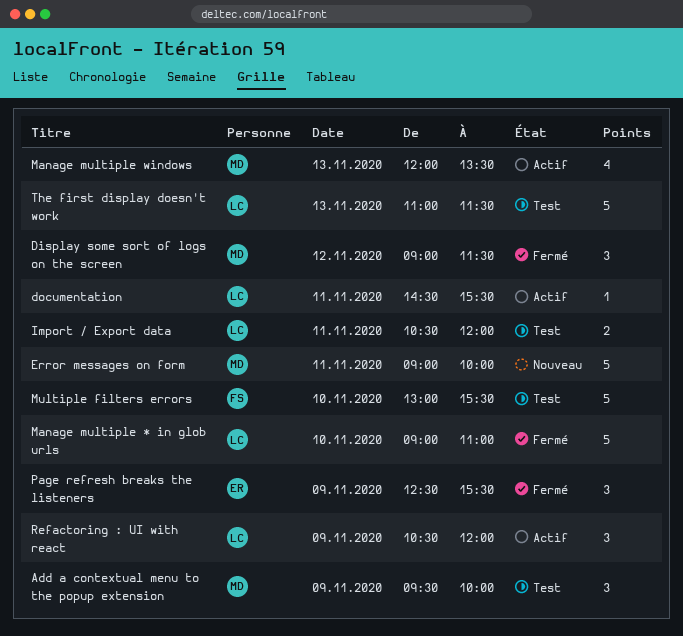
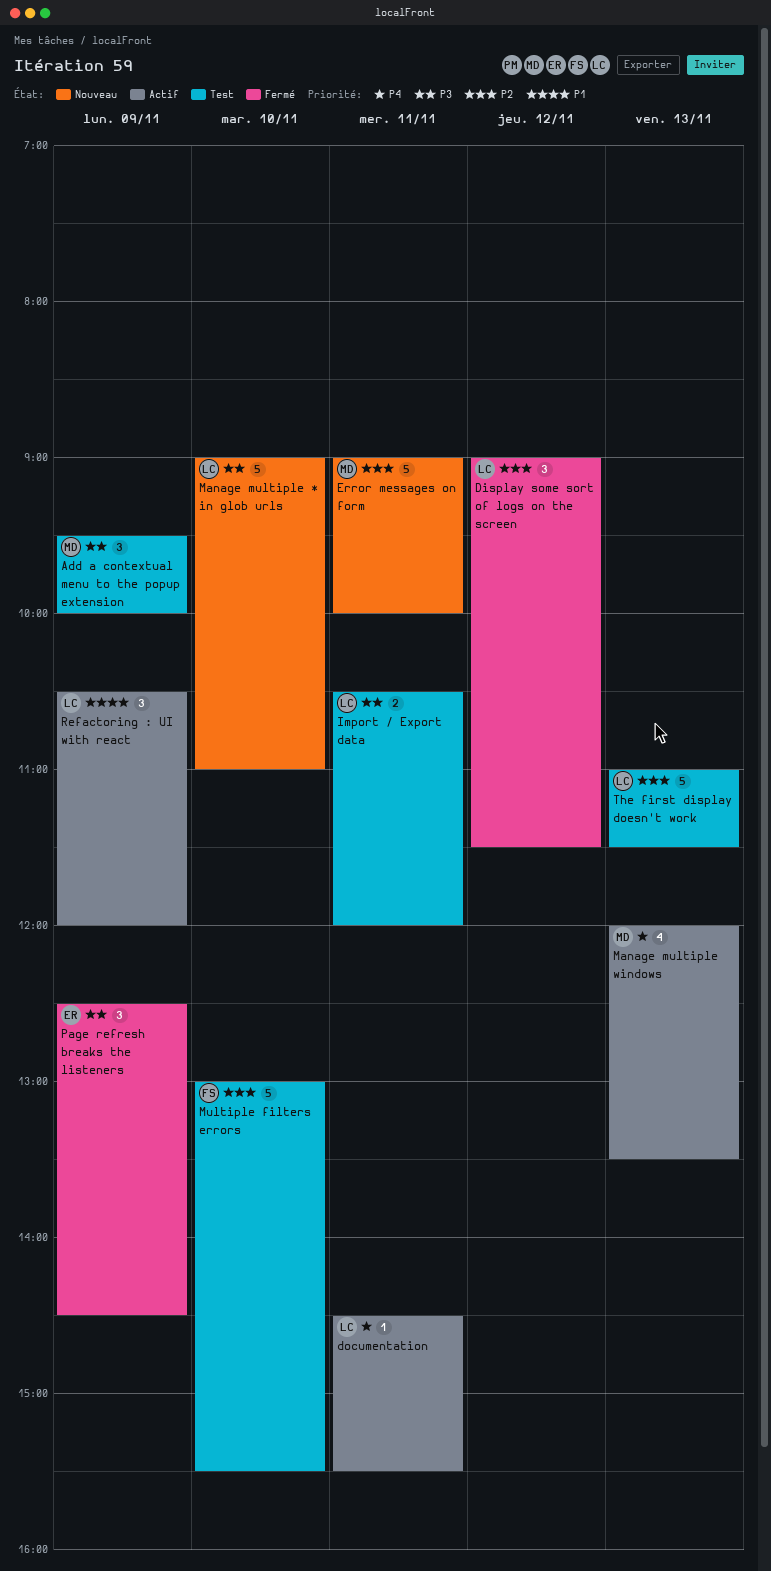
Display some sort of logs on the screen, owner: MD -> LC
Manage multiple * in glob urls, status: Fermé -> Nouveau
Page refresh breaks the listeners, ends: 15:30 -> 14:30

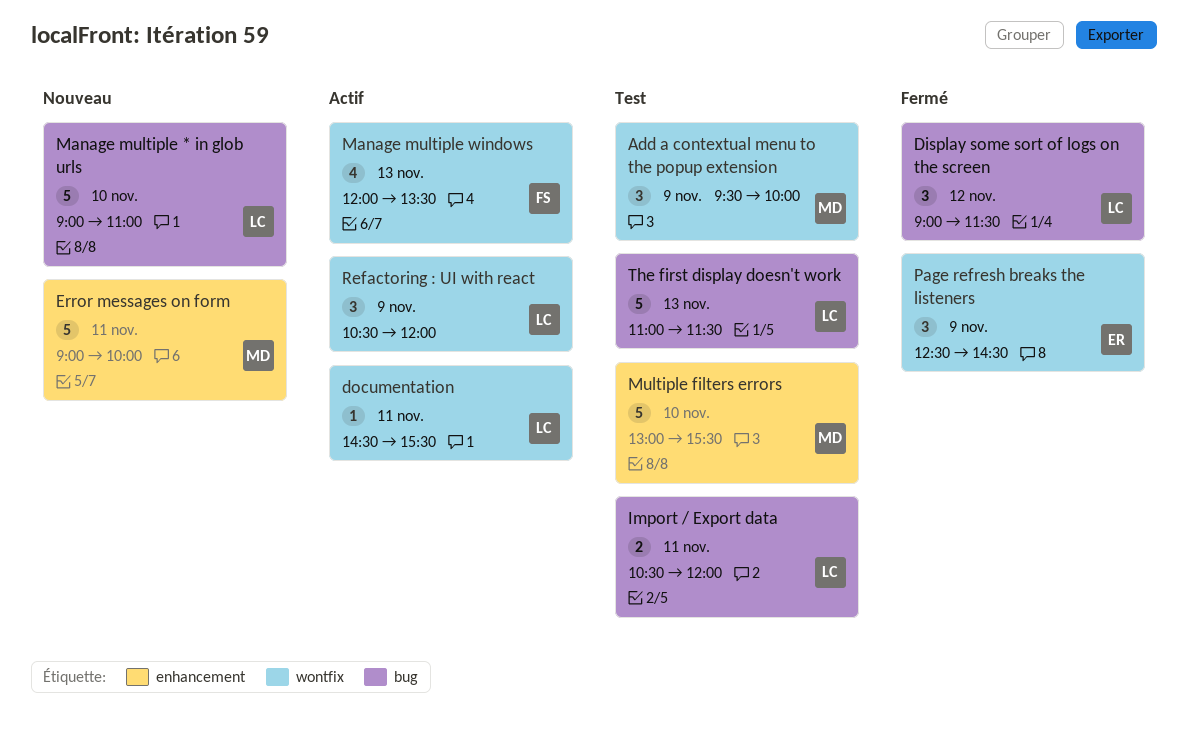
Manage multiple windows, owner: MD -> FS
Multiple filters errors, owner: FS -> MD

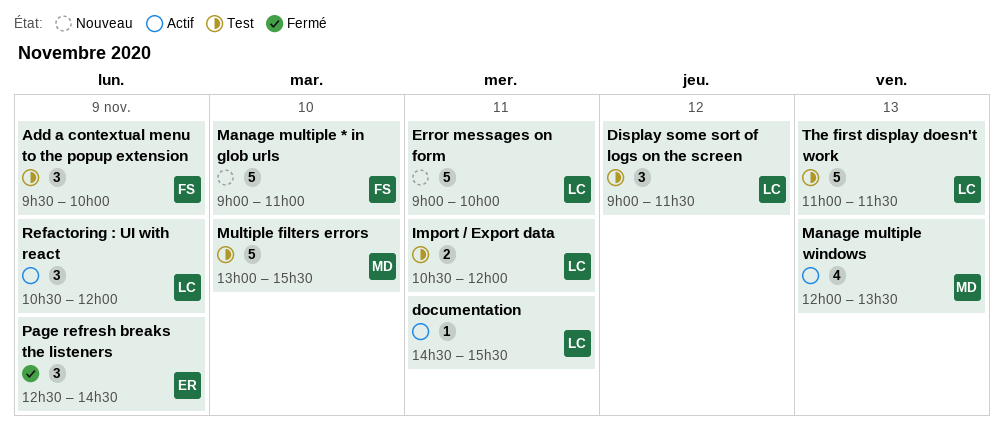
Add a contextual menu to the popup extension, owner: MD -> FS
Display some sort of logs on the screen, status: Fermé -> Test
Error messages on form, owner: MD -> LC
Manage multiple * in glob urls, owner: LC -> FS
Manage multiple windows, owner: FS -> MD

